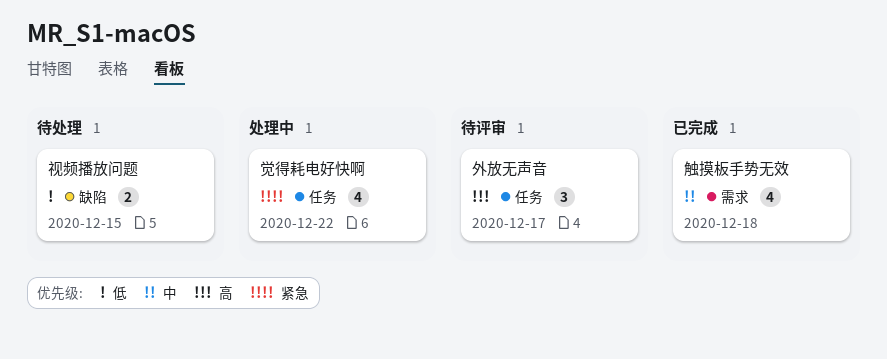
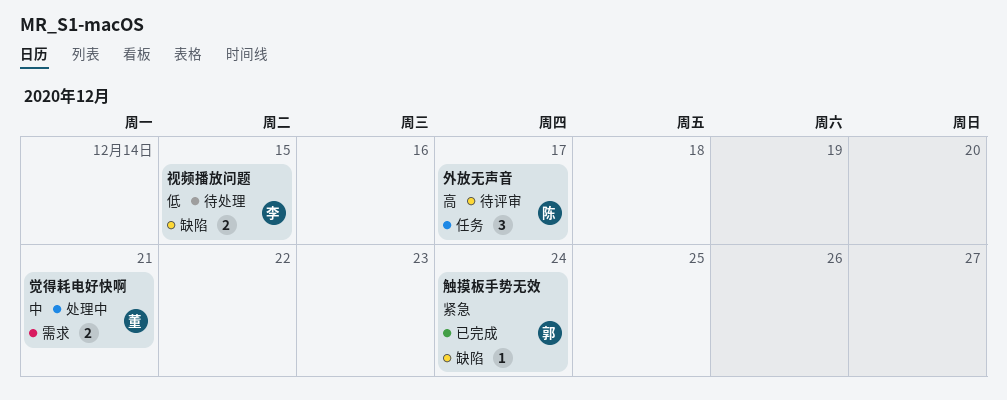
觉得耗电好快啊, priority: 紧急 -> 中
觉得耗电好快啊, label: 任务 -> 需求
觉得耗电好快啊, estimate: 4 -> 2
觉得耗电好快啊, due: Dec 22 -> Dec 21
触摸板手势无效, priority: 中 -> 紧急
触摸板手势无效, label: 需求 -> 缺陷
触摸板手势无效, estimate: 4 -> 1
触摸板手势无效, due: Dec 18 -> Dec 24

